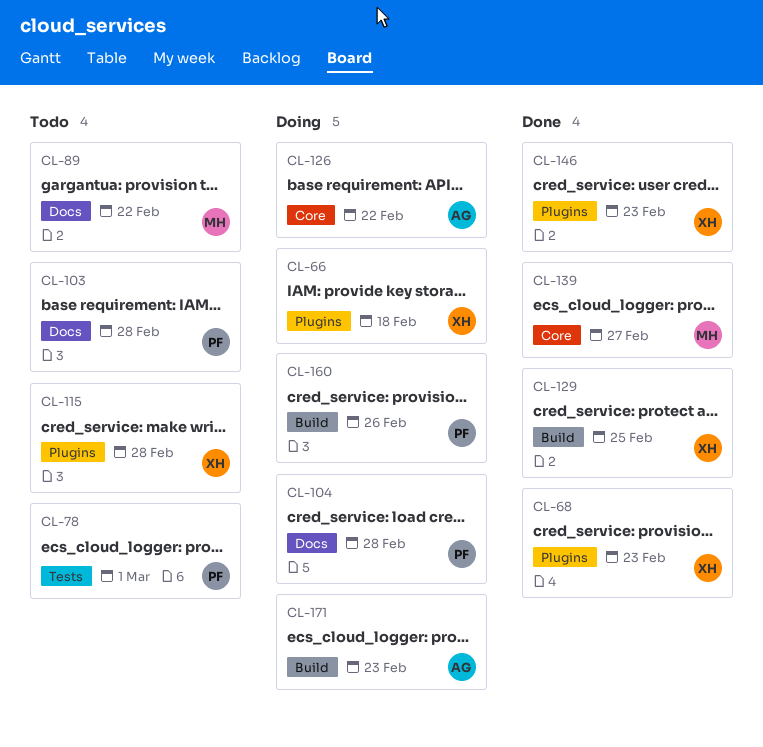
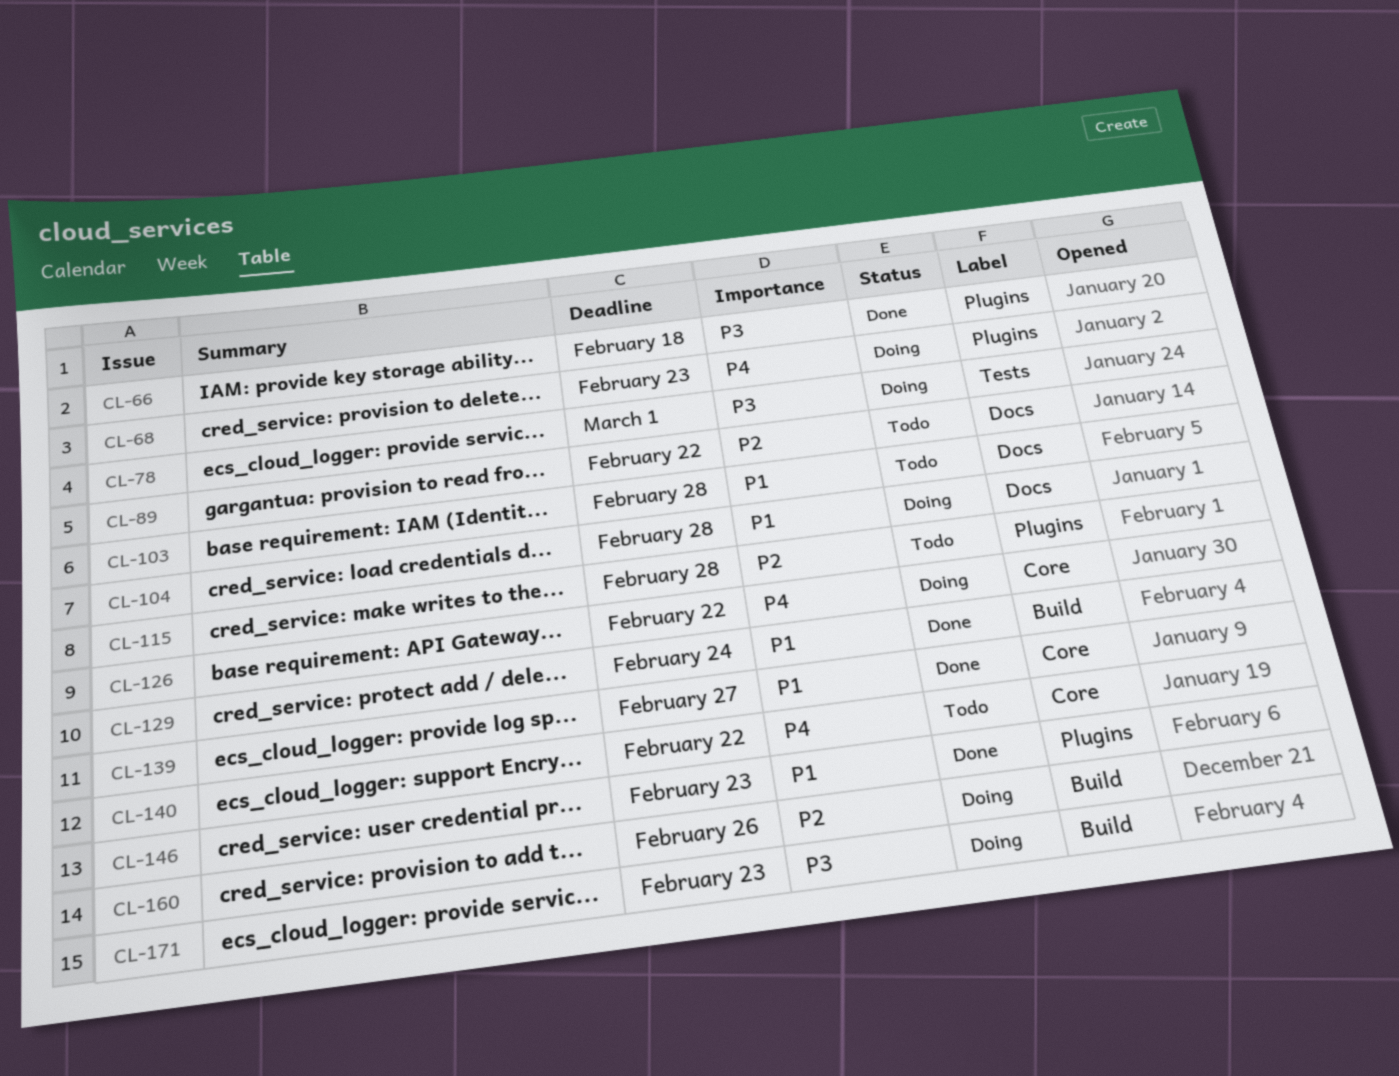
CL-66, status: Doing -> Done
CL-68, status: Done -> Doing
CL-78, status: Todo -> Doing
CL-129, due: Feb 25 -> Feb 24
CL-140: none -> present

